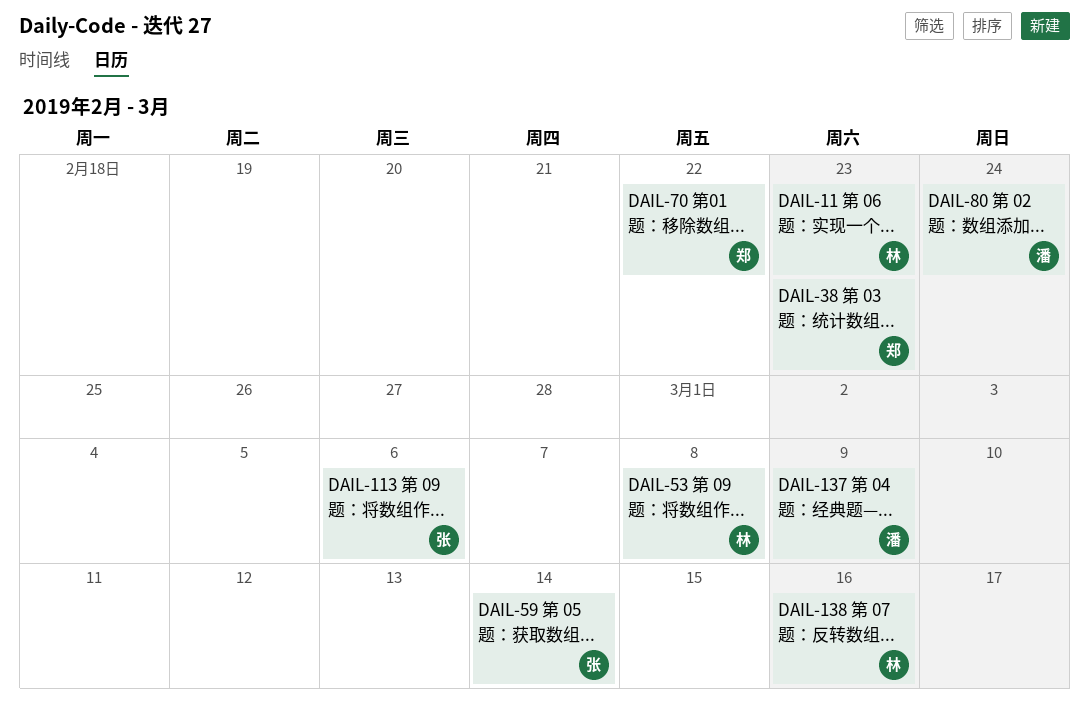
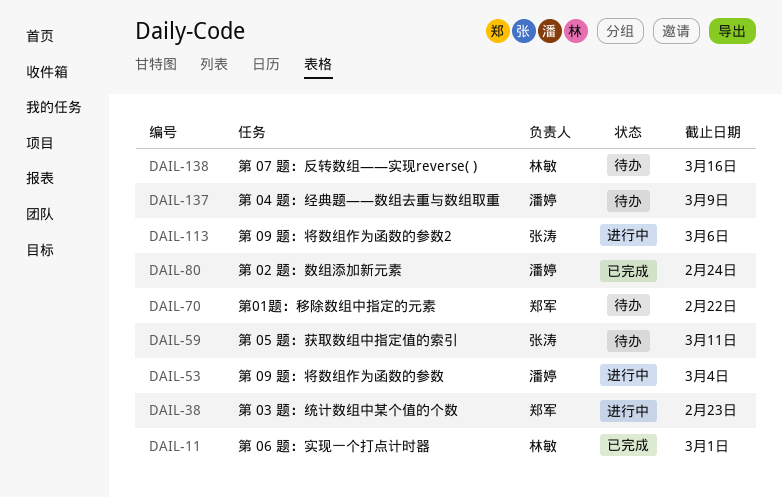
DAIL-11, due: Feb 23 -> Mar 1
DAIL-53, owner: 林敏 -> 潘婷
DAIL-53, due: Mar 8 -> Mar 4
DAIL-59, due: Mar 14 -> Mar 11

